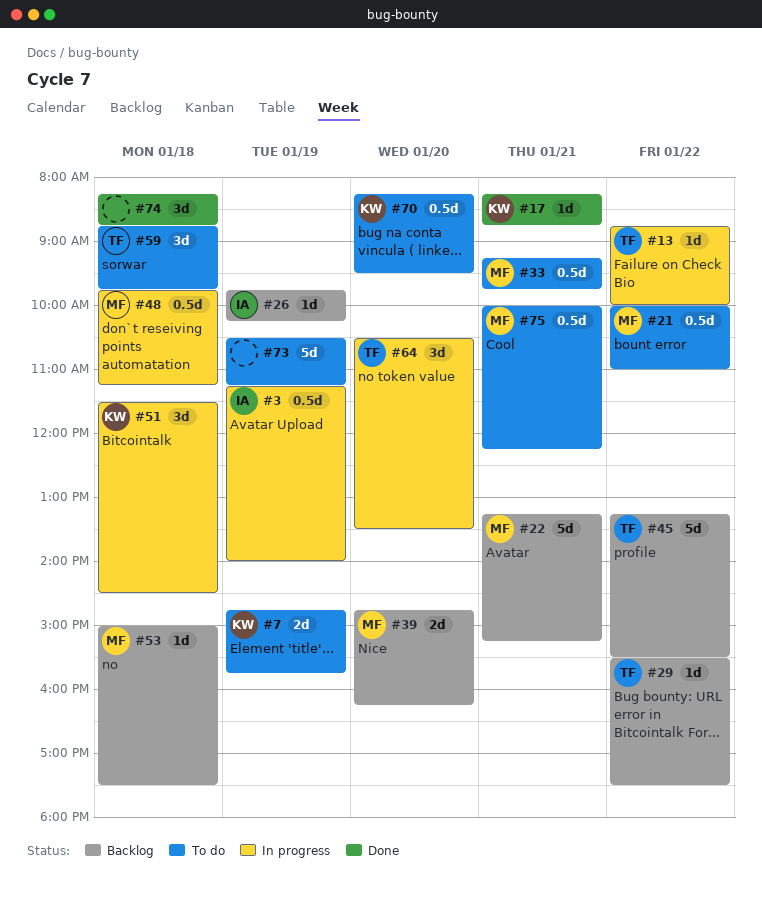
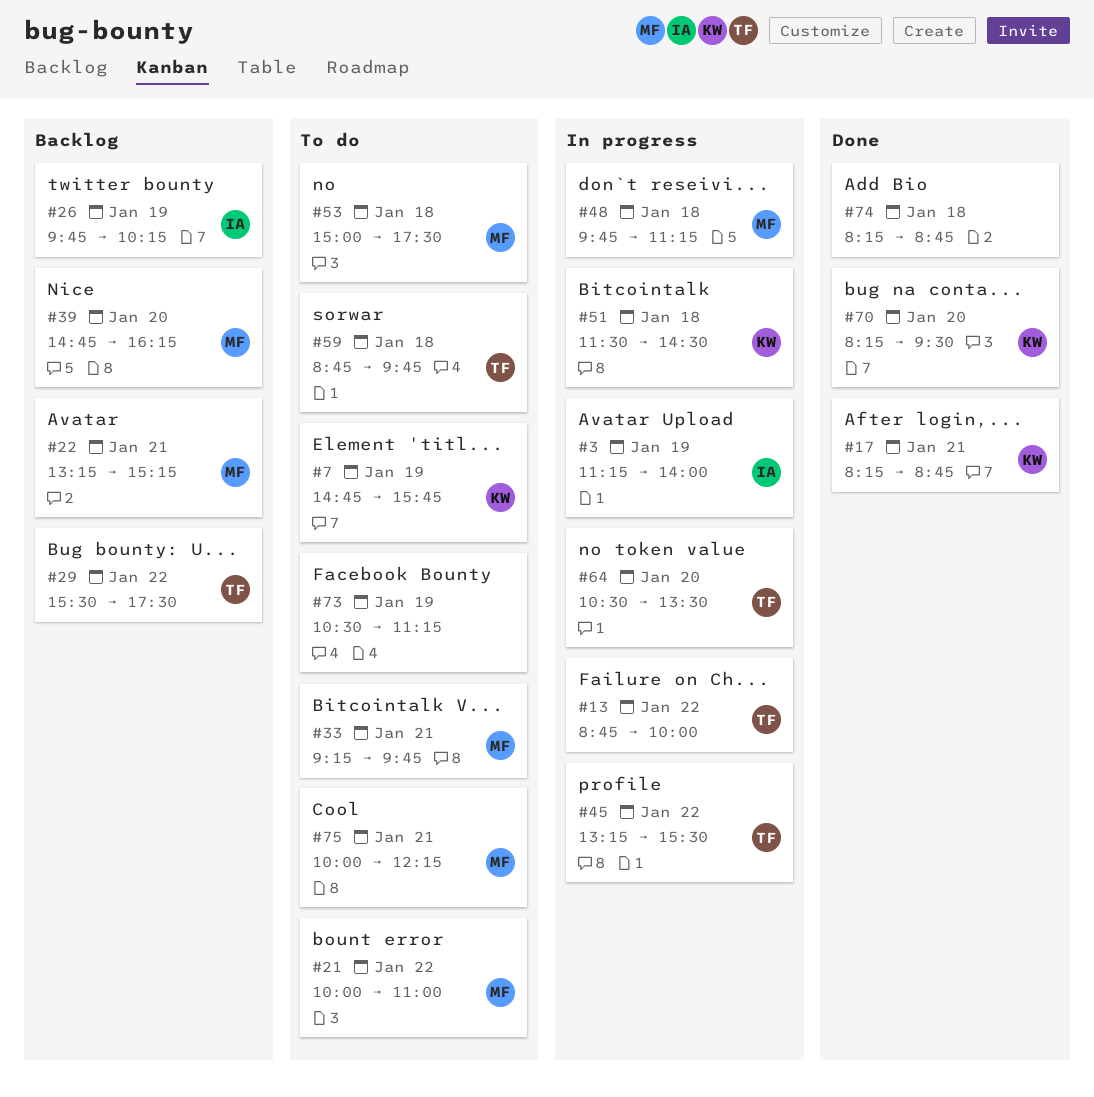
#45, status: Backlog -> In progress
#53, status: Backlog -> To do
#70, status: To do -> Done

